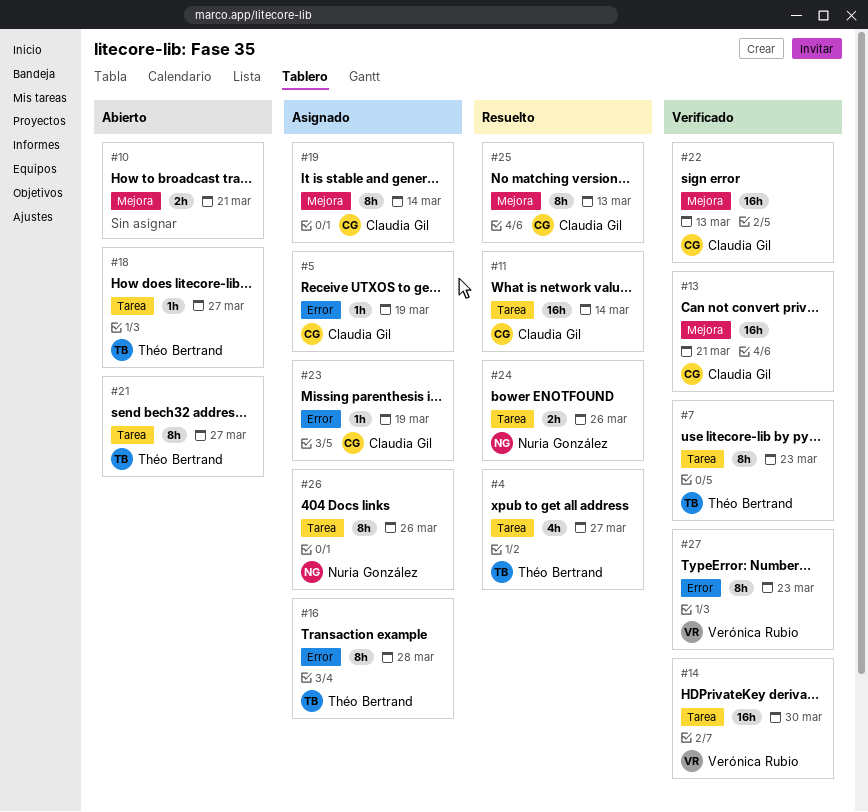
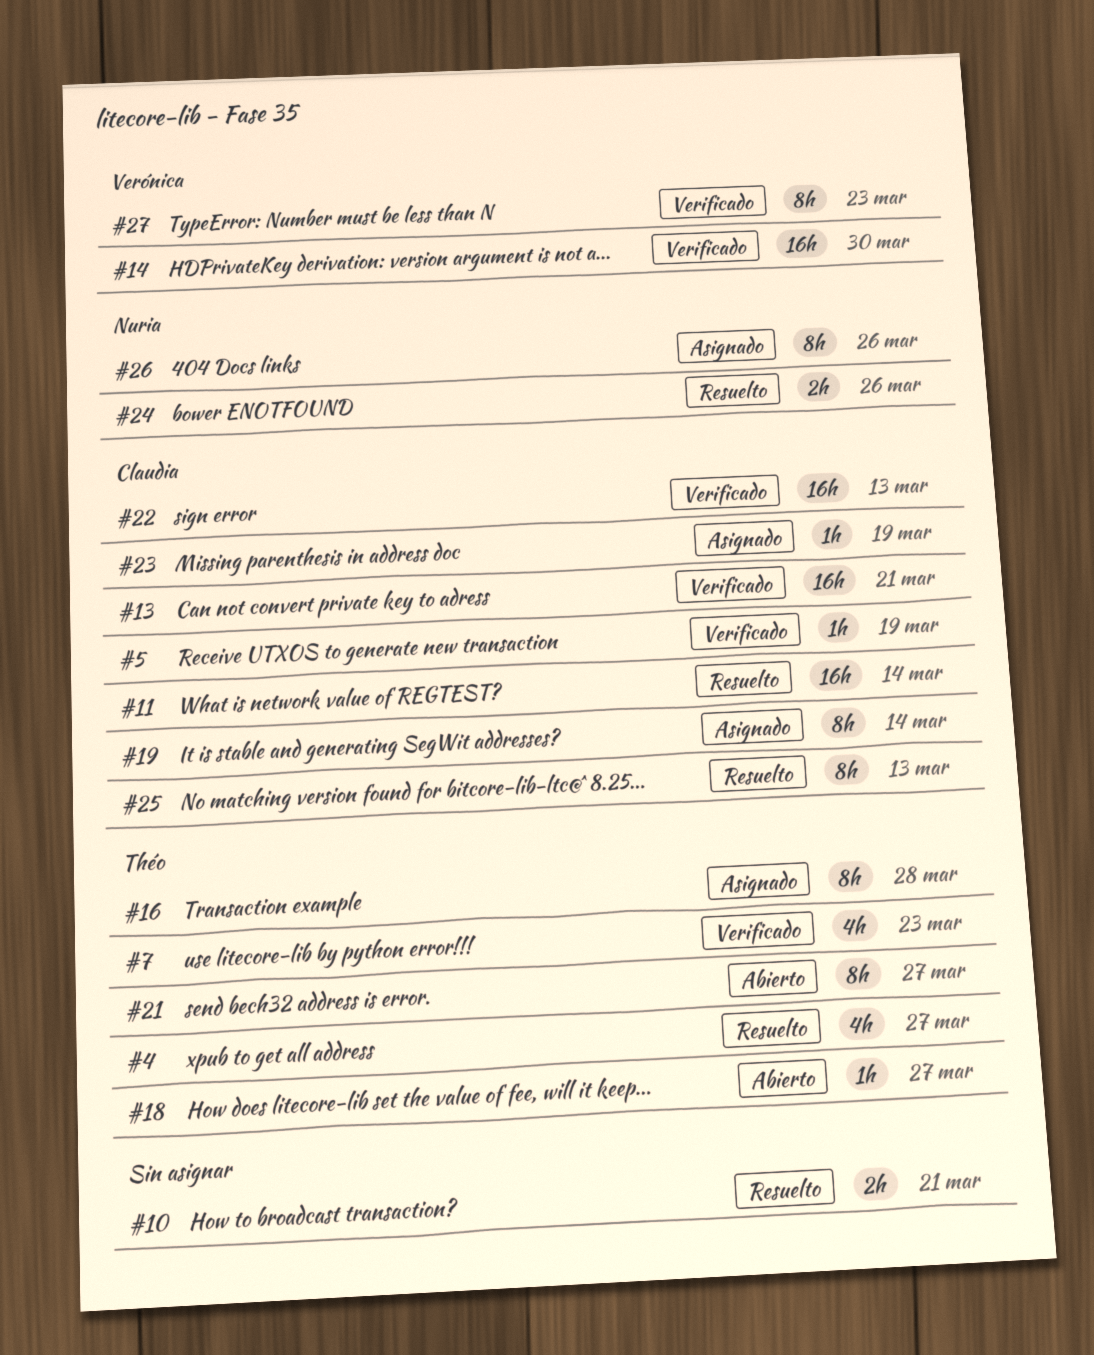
#5, status: Asignado -> Verificado
#7, estimate: 8h -> 4h
#10, status: Abierto -> Resuelto

